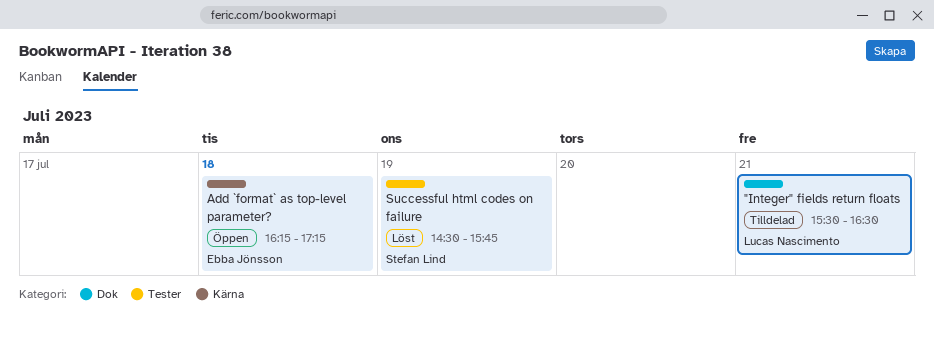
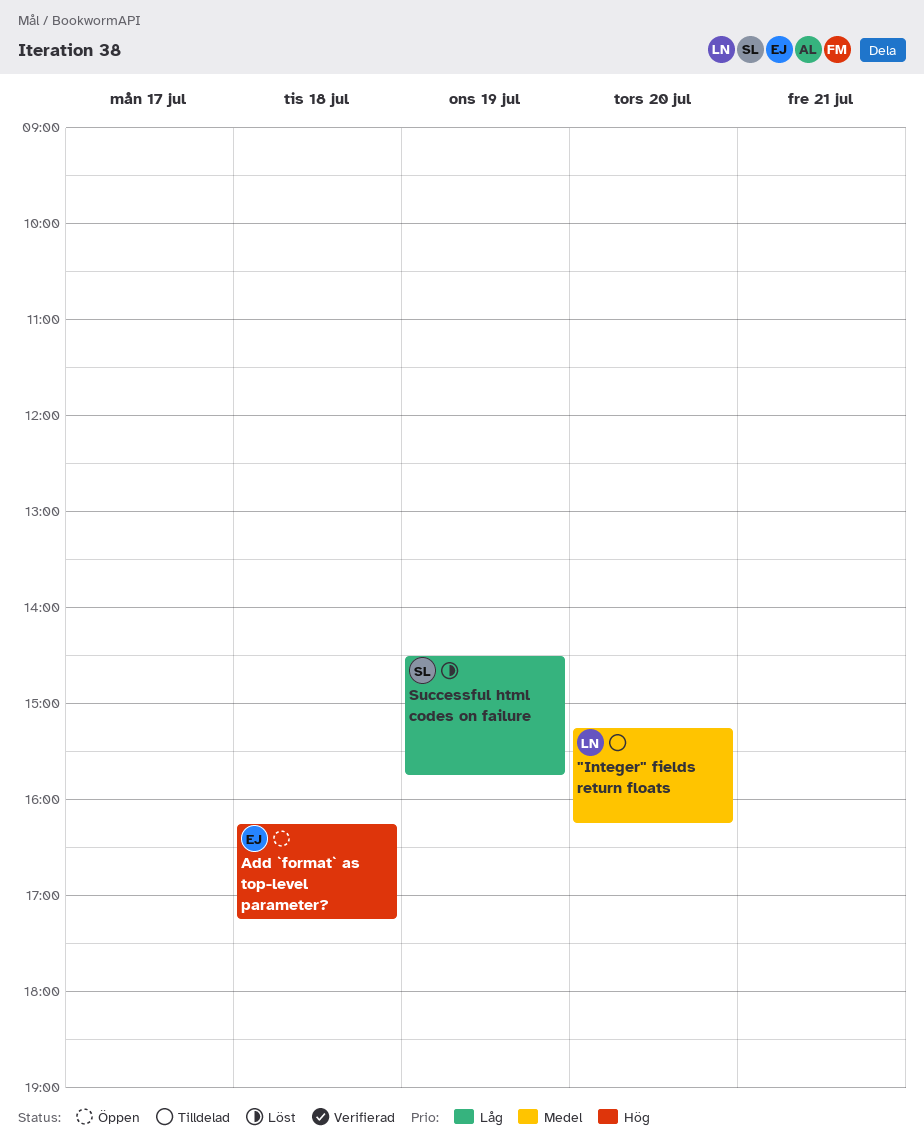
"Integer" fields return floats, day: Jul 21 -> Jul 20
"Integer" fields return floats, begins: 15:30 -> 15:15
"Integer" fields return floats, ends: 16:30 -> 16:15

